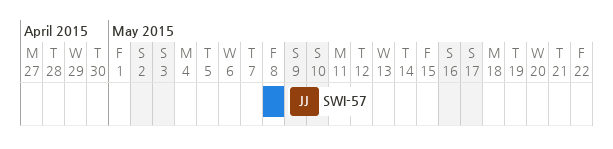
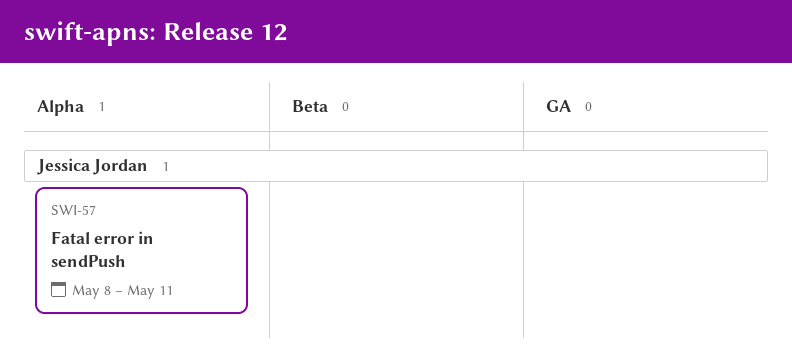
SWI-57, due: May 8 -> May 11

